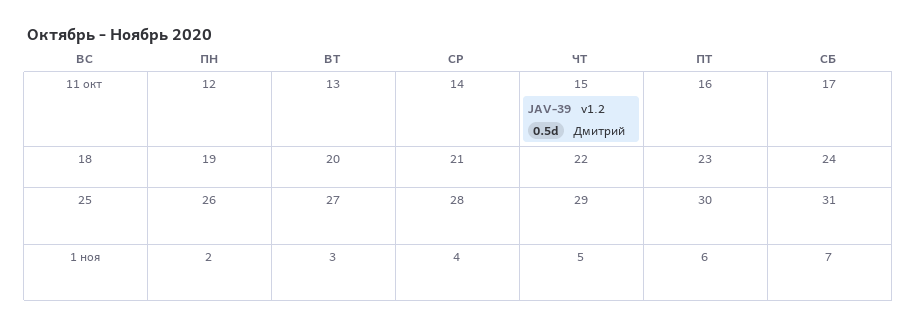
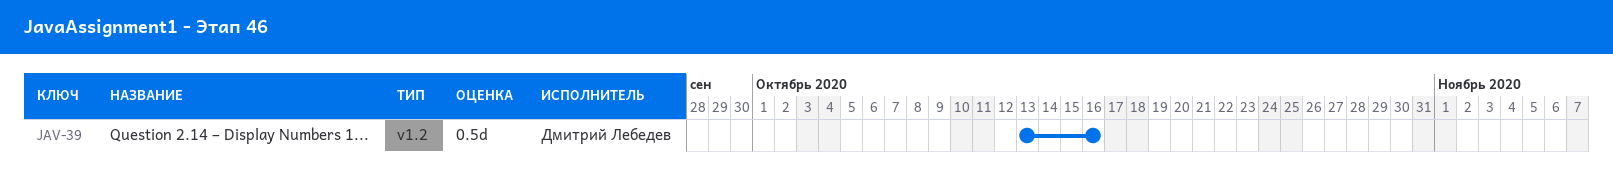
JAV-39, due: Oct 15 -> Oct 16

